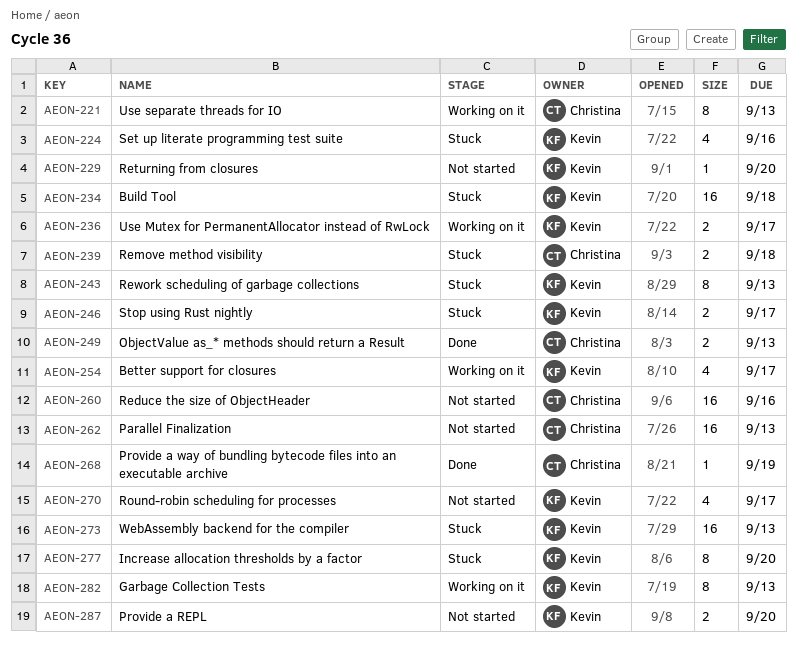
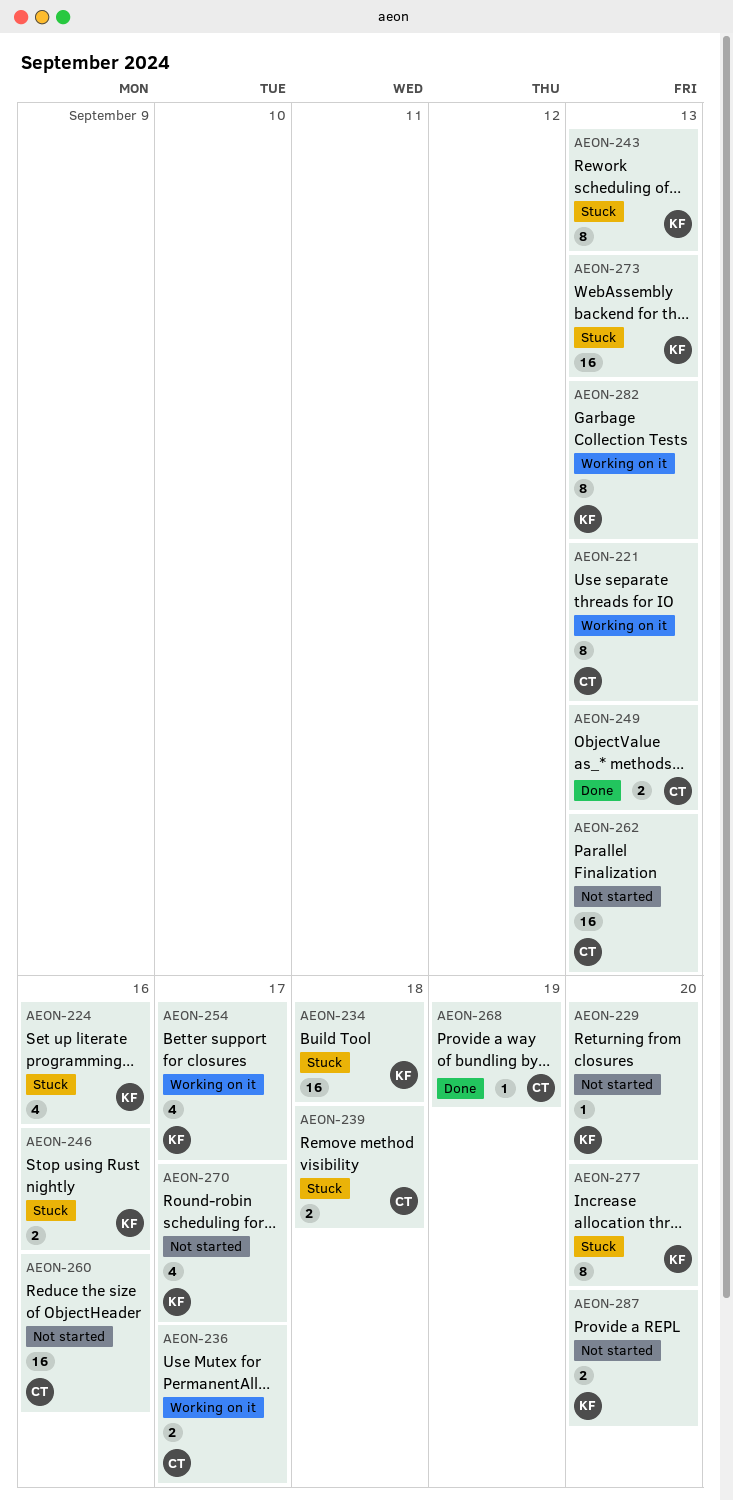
AEON-236, owner: Kevin -> Christina
AEON-246, due: Sep 17 -> Sep 16

